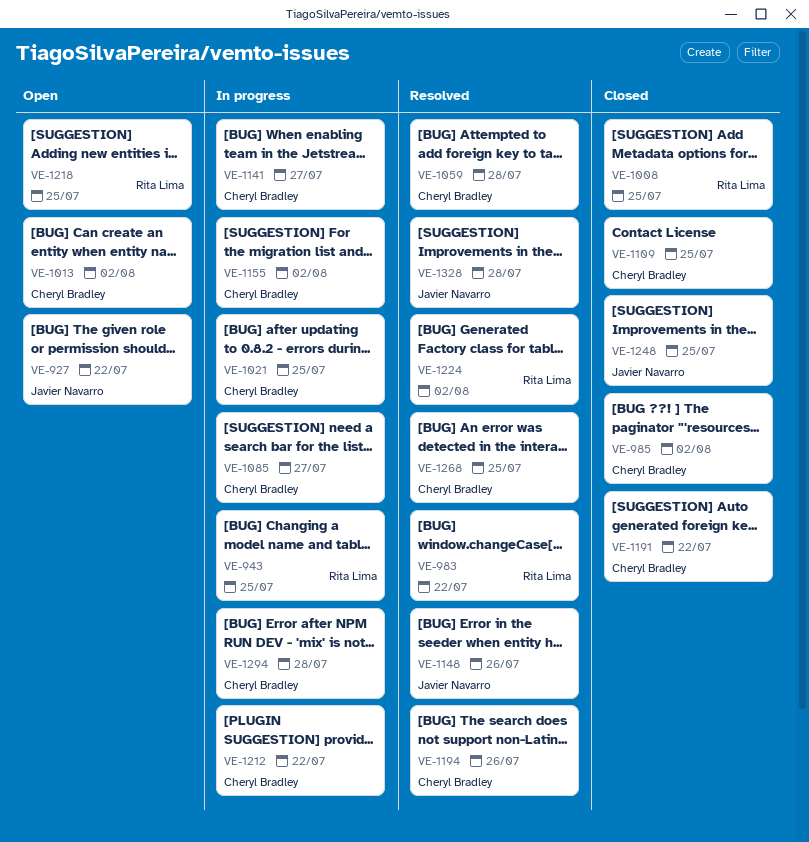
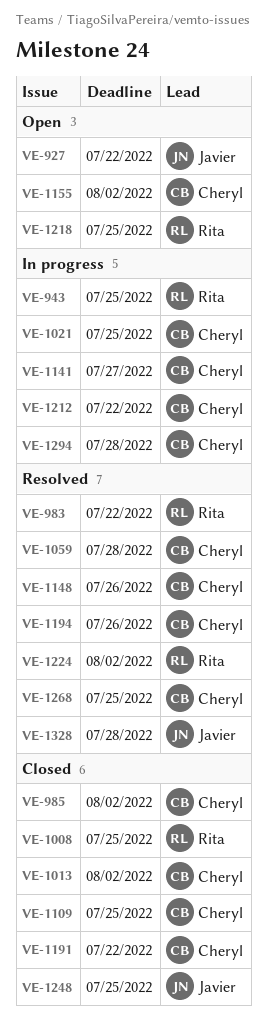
VE-1013, status: Open -> Closed
VE-1085: present -> none
VE-1148, owner: Javier Navarro -> Cheryl Bradley
VE-1155, status: In progress -> Open

